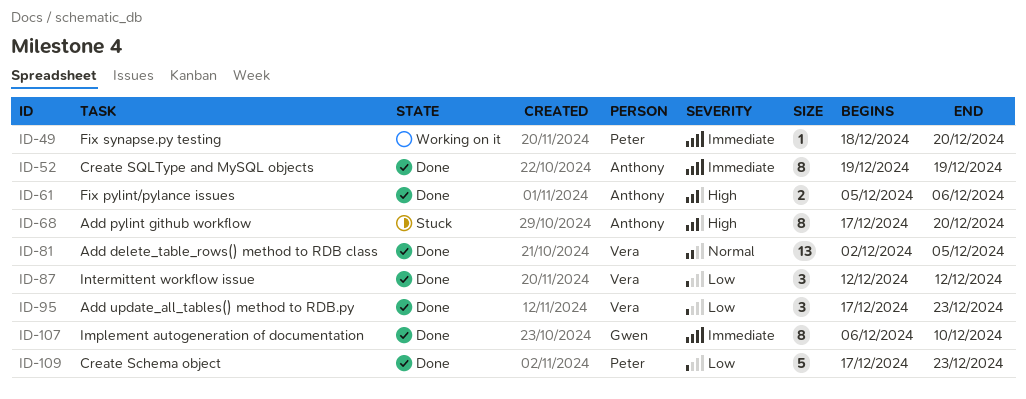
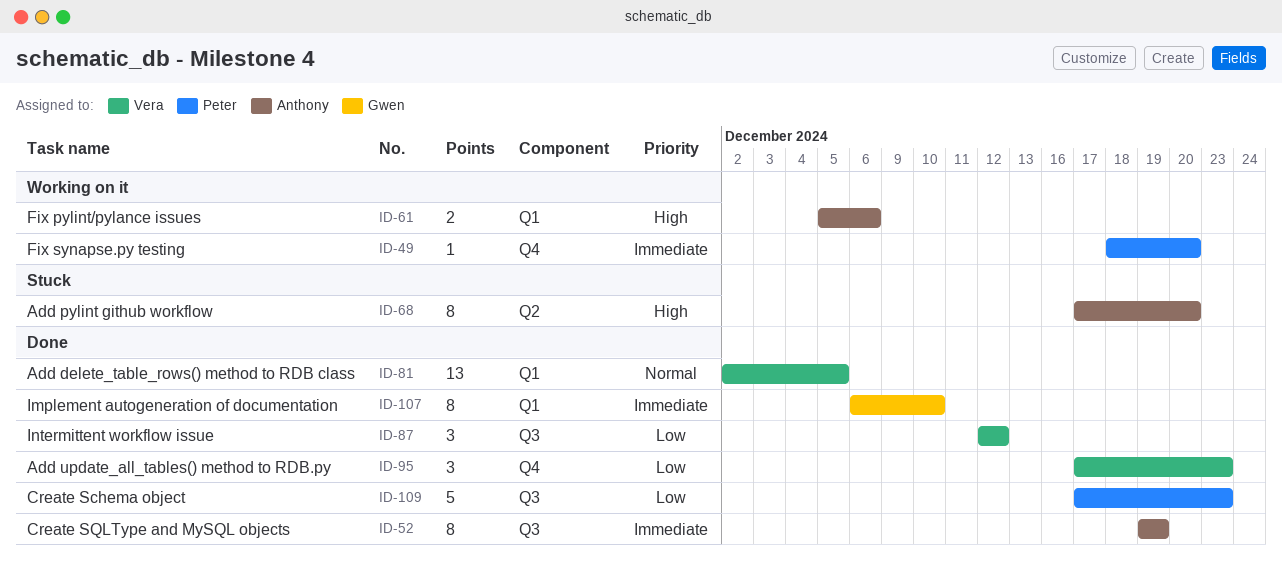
ID-61, status: Done -> Working on it

